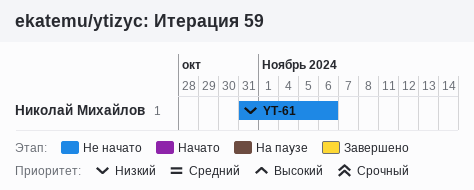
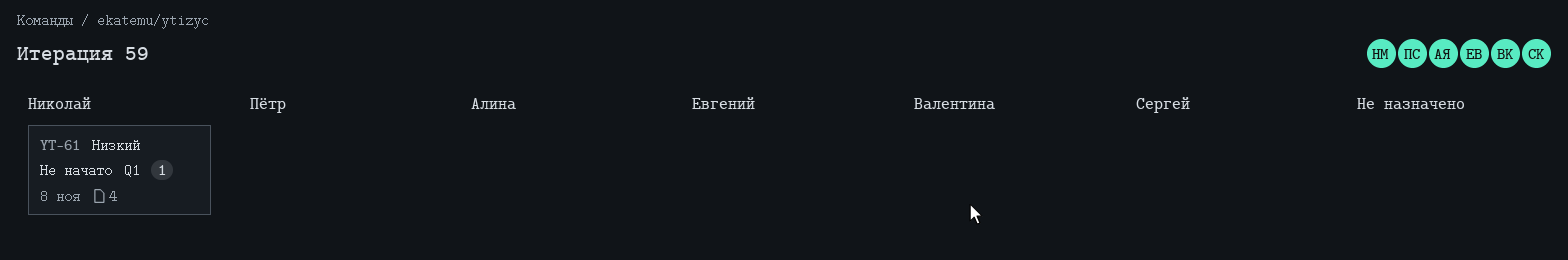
YT-61, due: Nov 6 -> Nov 8

